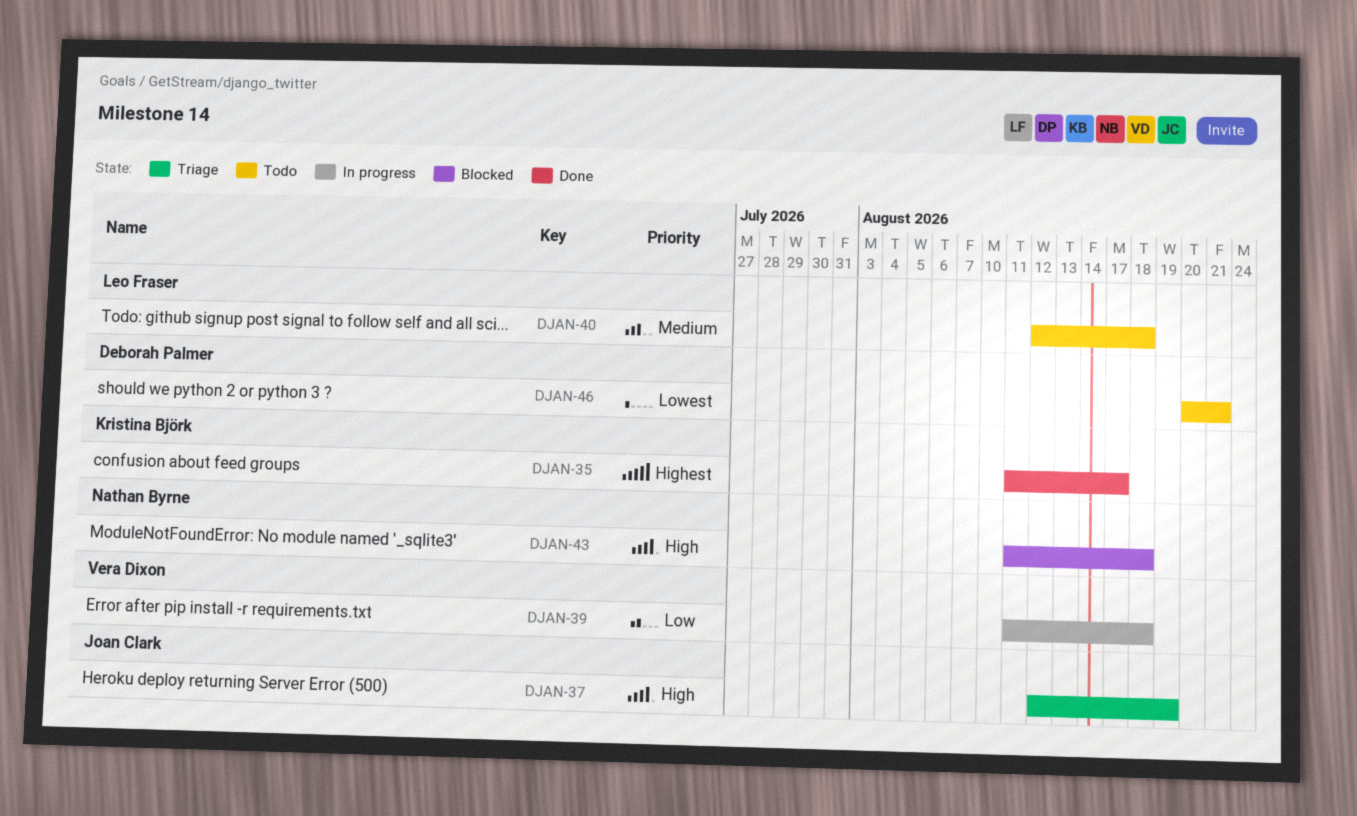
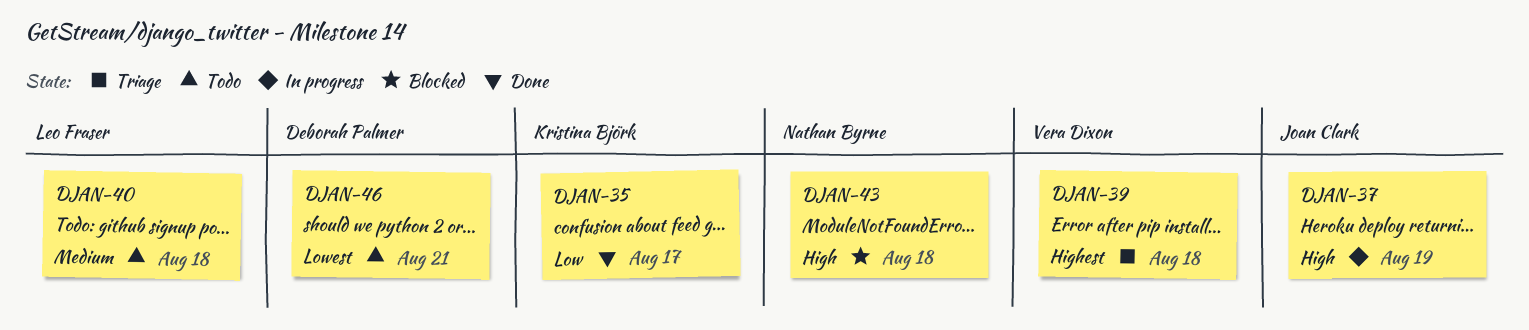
DJAN-35, priority: Highest -> Low
DJAN-37, status: Triage -> In progress
DJAN-39, status: In progress -> Triage
DJAN-39, priority: Low -> Highest

